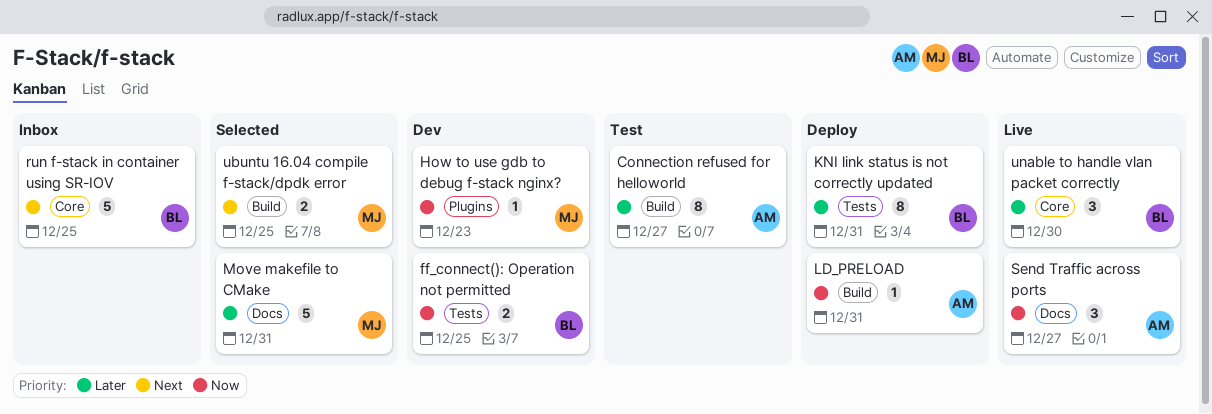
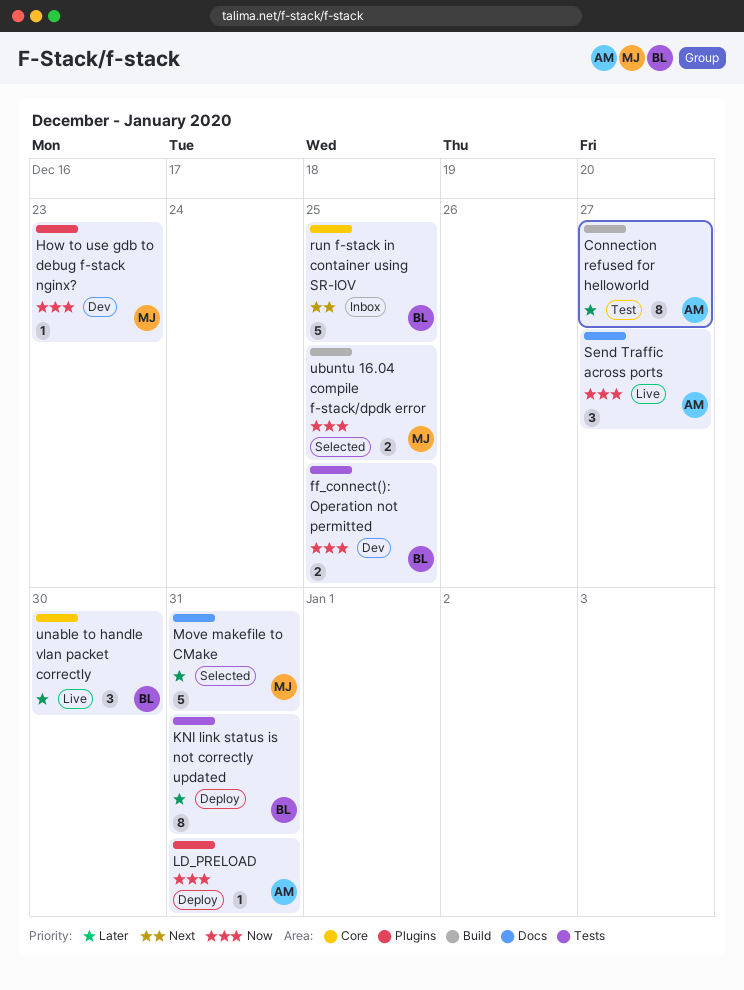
LD_PRELOAD, label: Build -> Plugins
ubuntu 16.04 compile f-stack/dpdk error, priority: Next -> Now

